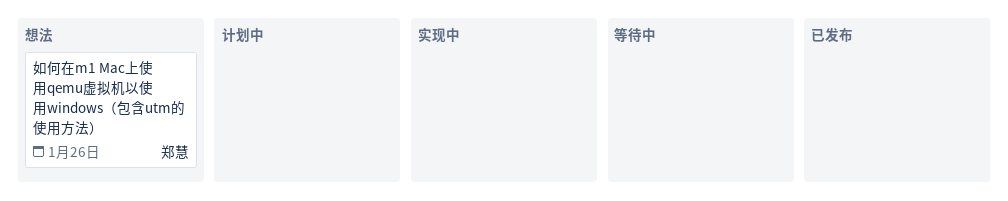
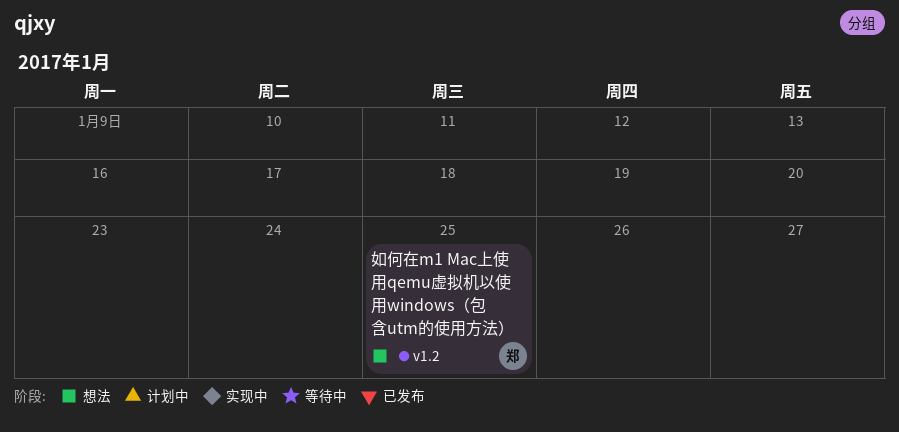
如何在m1 Mac上使用qemu虚拟机以使用windows（包含utm的使用方法）, due: Jan 26 -> Jan 25

